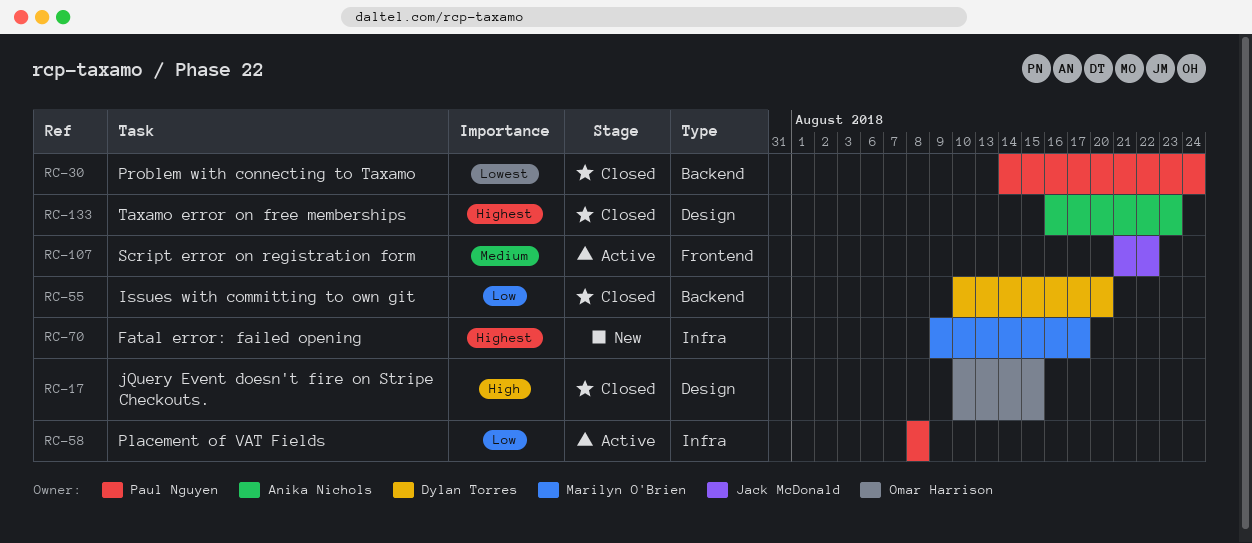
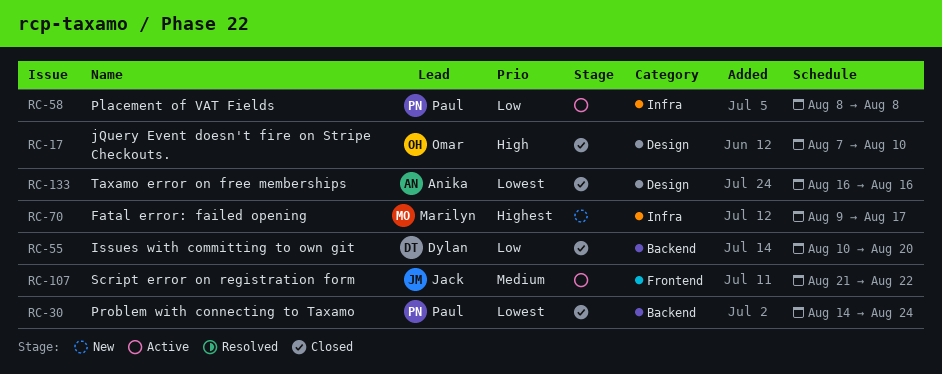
RC-17, start: Aug 10 -> Aug 7
RC-17, due: Aug 15 -> Aug 10
RC-133, priority: Highest -> Lowest
RC-133, due: Aug 23 -> Aug 16

